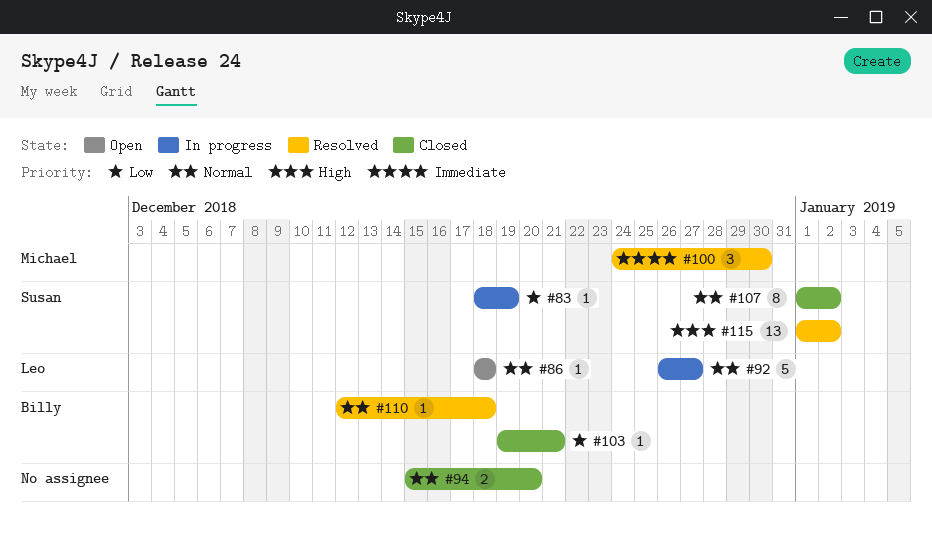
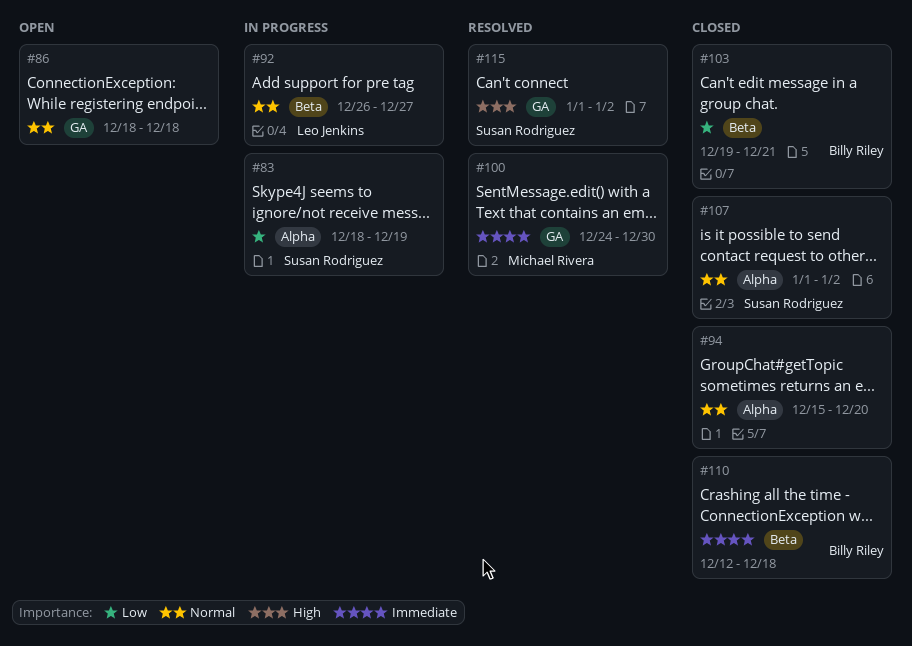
#86, owner: Leo Jenkins -> none
#110, status: Resolved -> Closed
#110, priority: Normal -> Immediate

